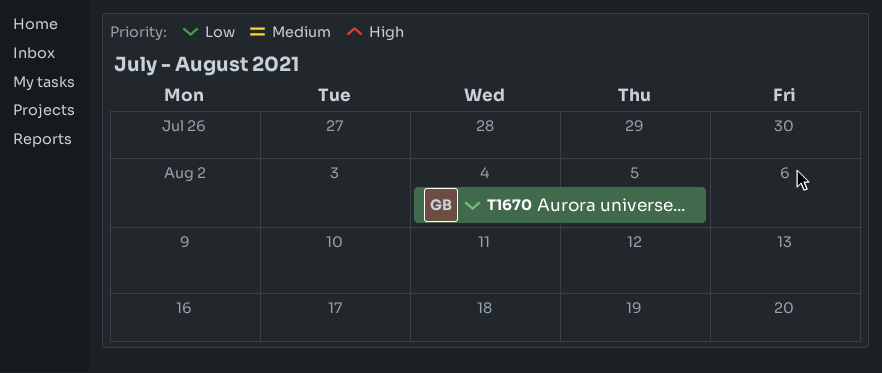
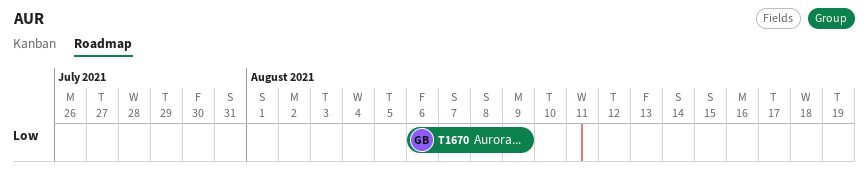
T1670, start: Aug 4 -> Aug 6
T1670, due: Aug 5 -> Aug 9

